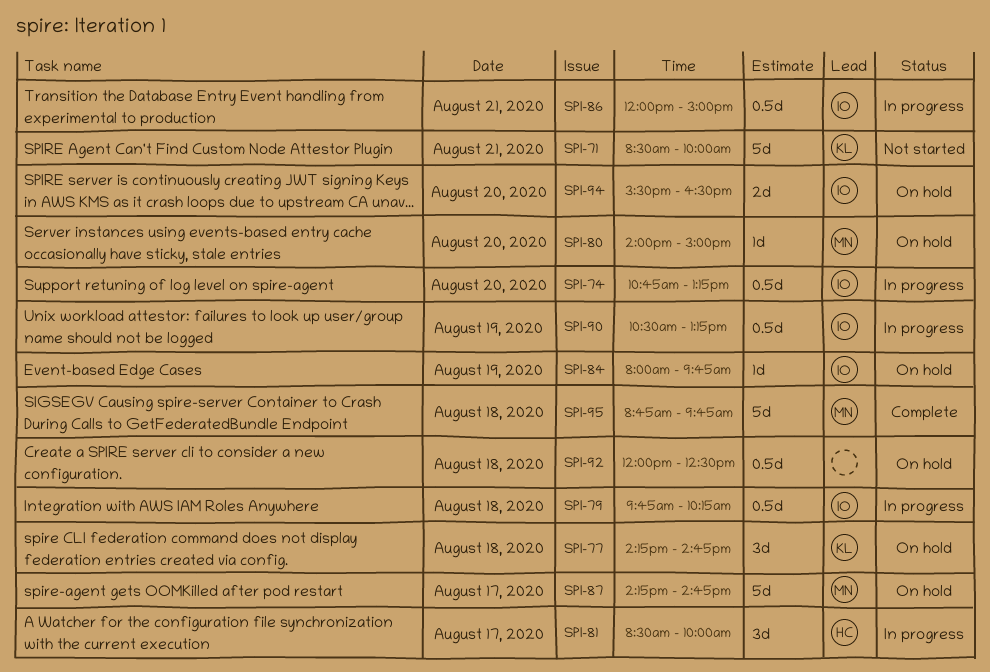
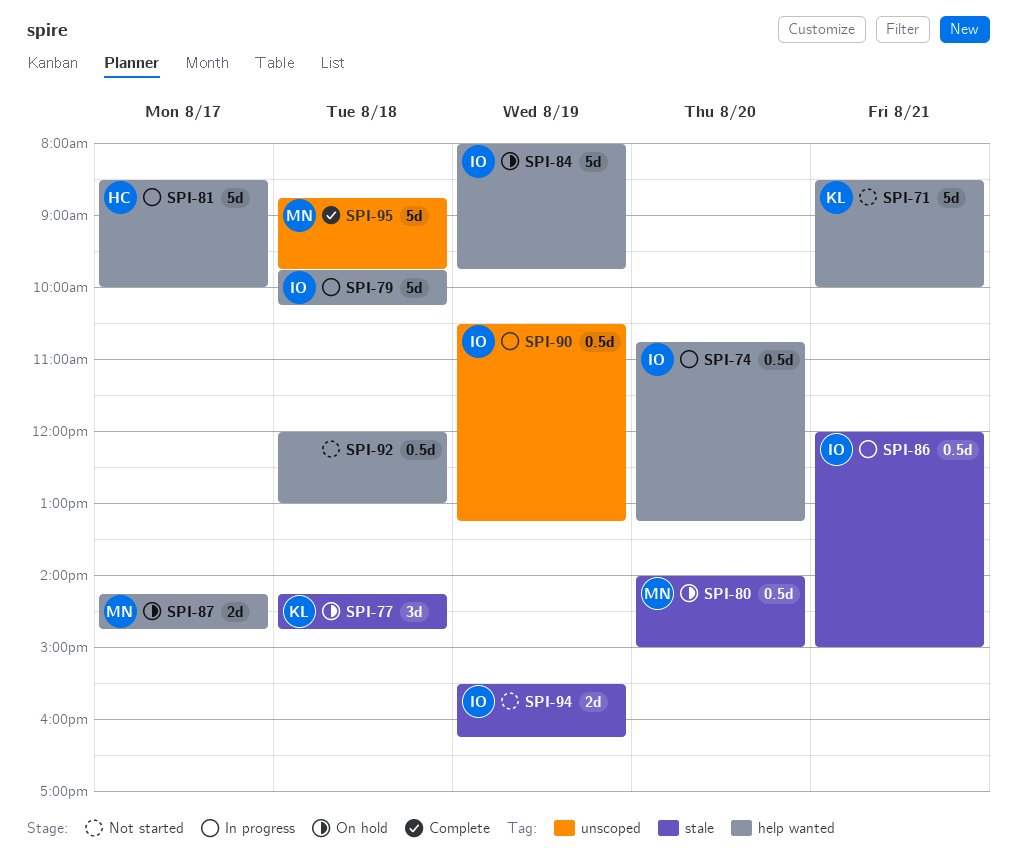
SPI-79, estimate: 0.5d -> 5d
SPI-80, estimate: 1d -> 0.5d
SPI-81, estimate: 3d -> 5d
SPI-84, estimate: 1d -> 5d
SPI-87, estimate: 5d -> 2d
SPI-92, status: On hold -> Not started
SPI-92, ends: 12:30 -> 13:00
SPI-94, status: On hold -> Not started
SPI-94, day: Aug 20 -> Aug 19
SPI-94, ends: 16:30 -> 16:15

